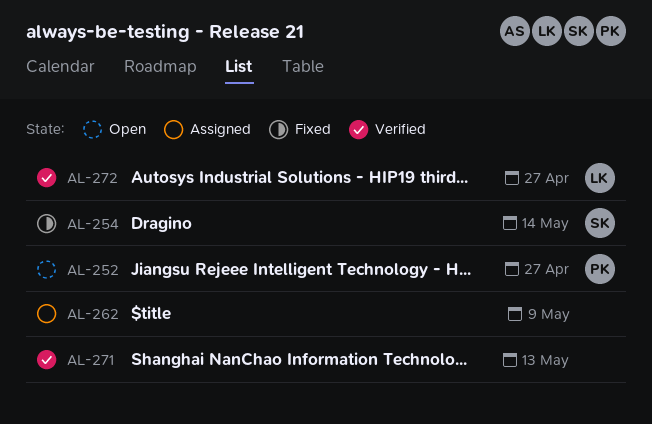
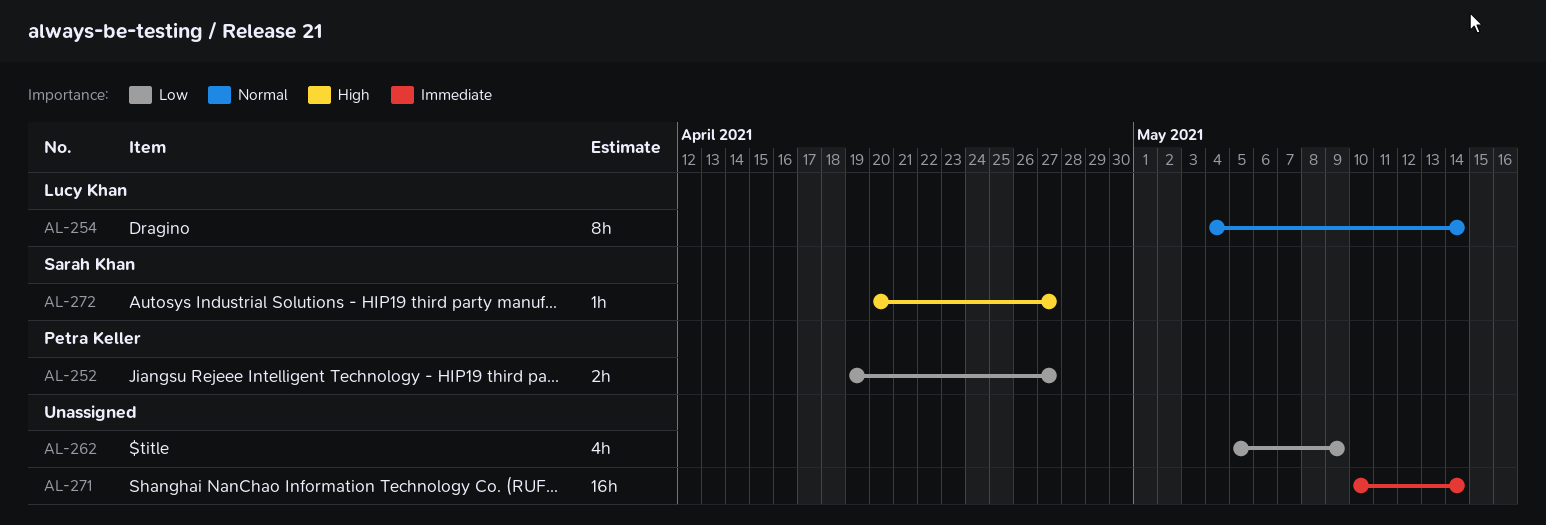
AL-254, owner: Sarah Khan -> Lucy Khan
AL-271, due: May 13 -> May 14
AL-272, owner: Lucy Khan -> Sarah Khan

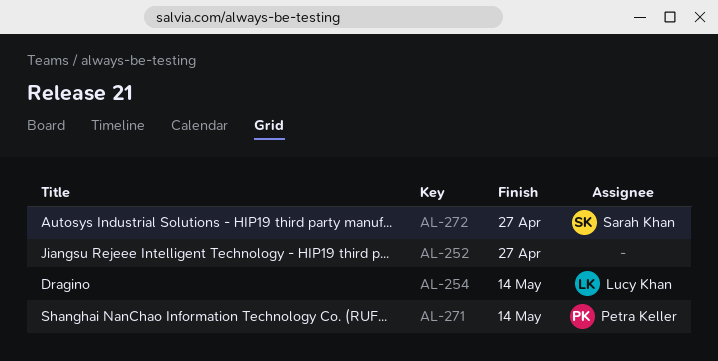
AL-252, owner: Petra Keller -> none
AL-262: present -> none
AL-271, owner: none -> Petra Keller

